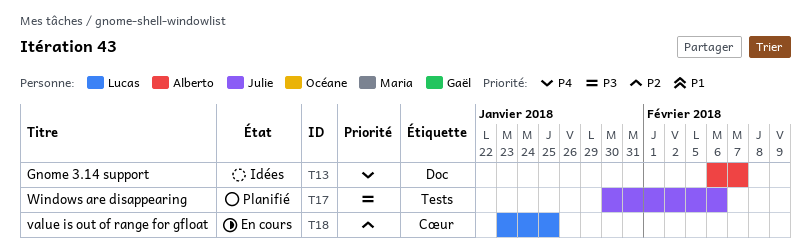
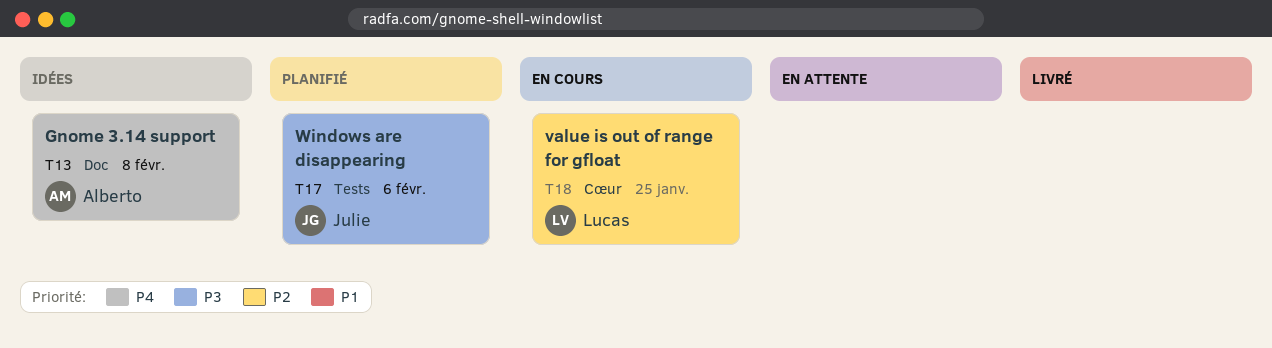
T13, due: Feb 7 -> Feb 8

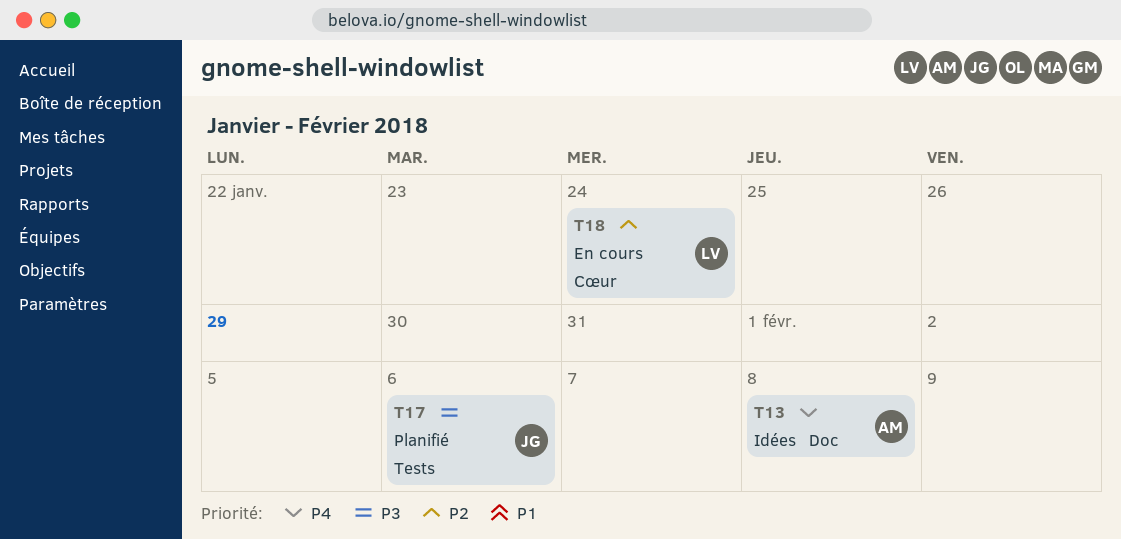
T18, due: Jan 25 -> Jan 24

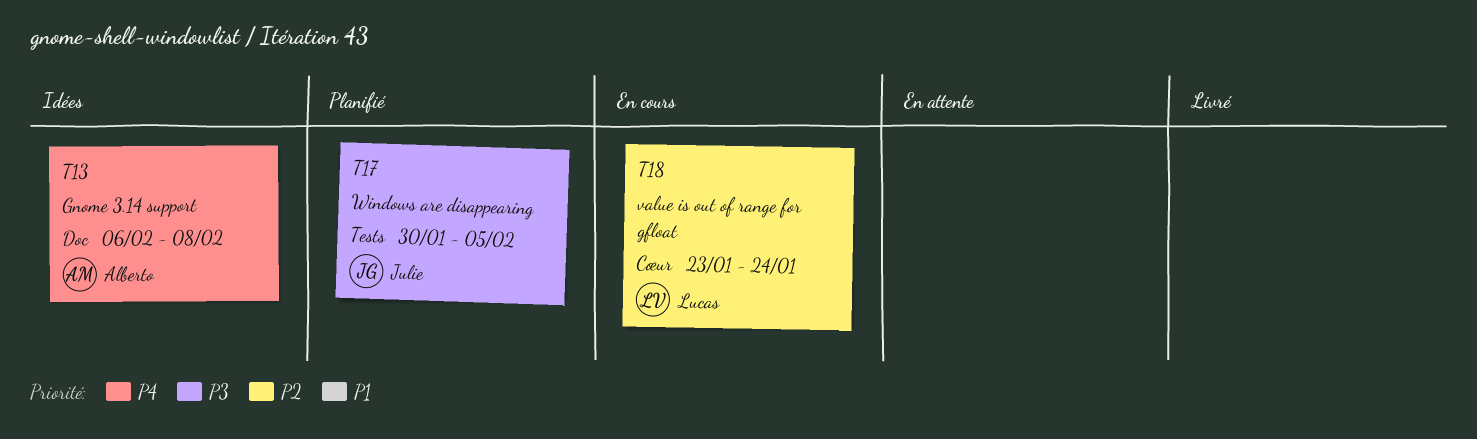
T17, due: Feb 6 -> Feb 5

